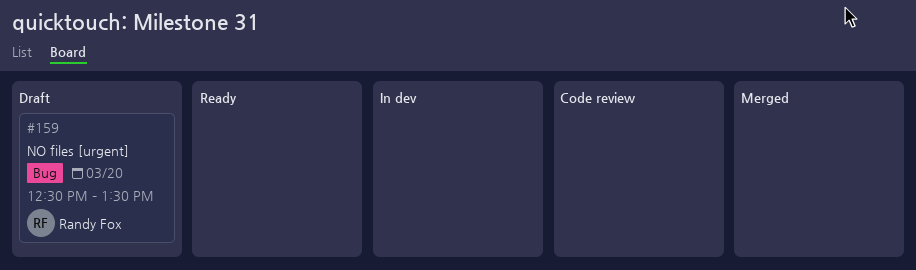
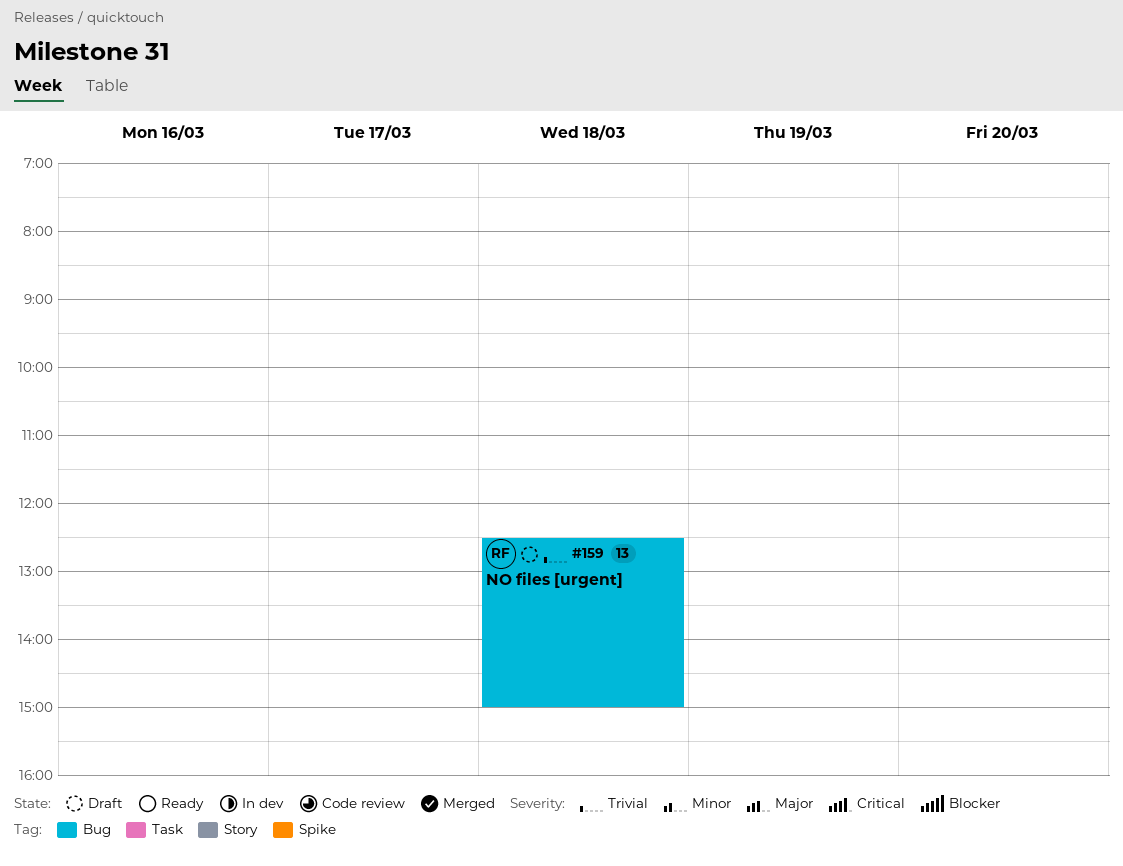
#159, day: Mar 20 -> Mar 18
#159, ends: 13:30 -> 15:00

